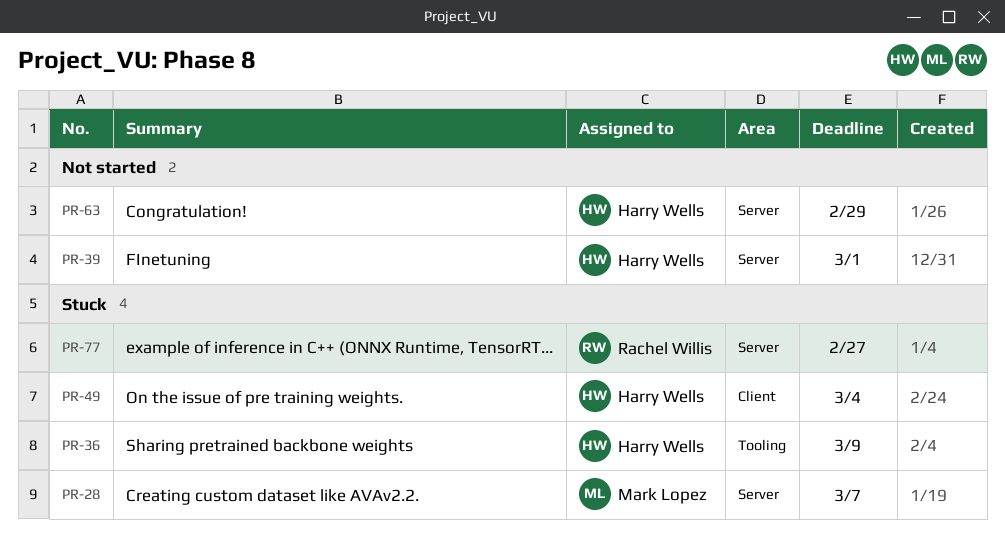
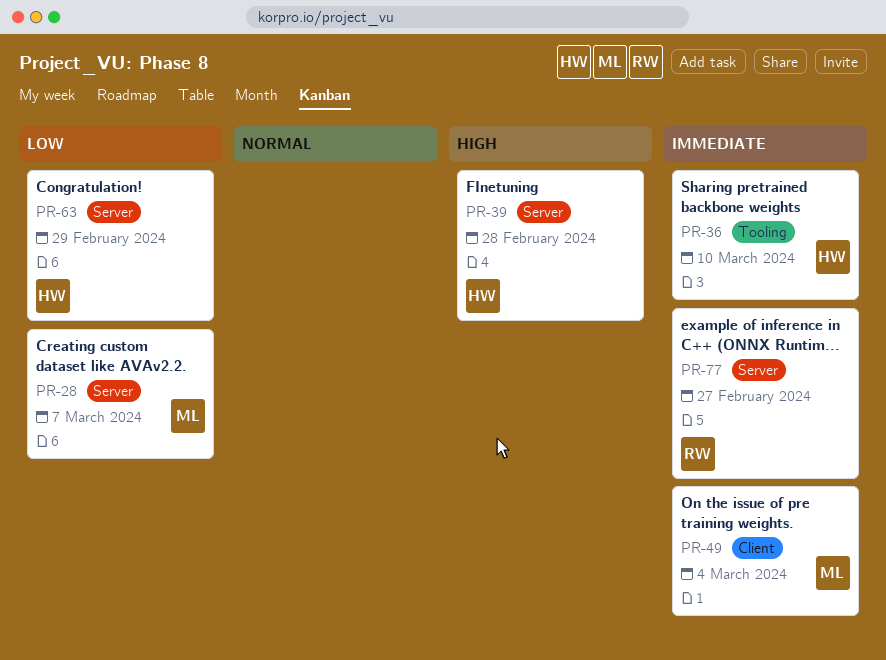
PR-36, due: Mar 9 -> Mar 10
PR-39, due: Mar 1 -> Feb 28
PR-49, owner: Harry Wells -> Mark Lopez

